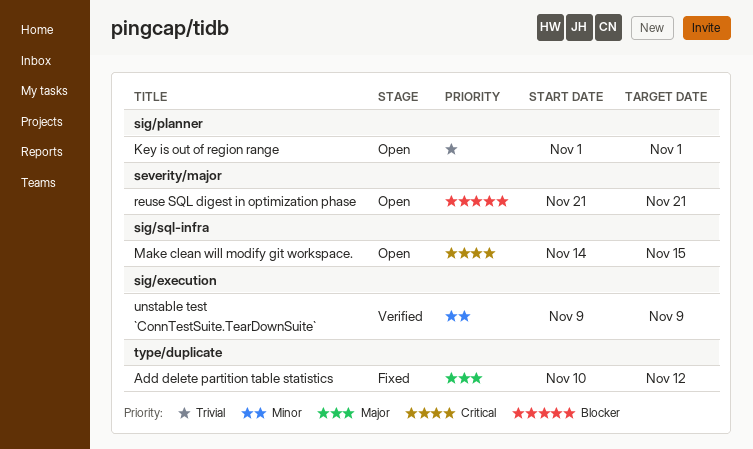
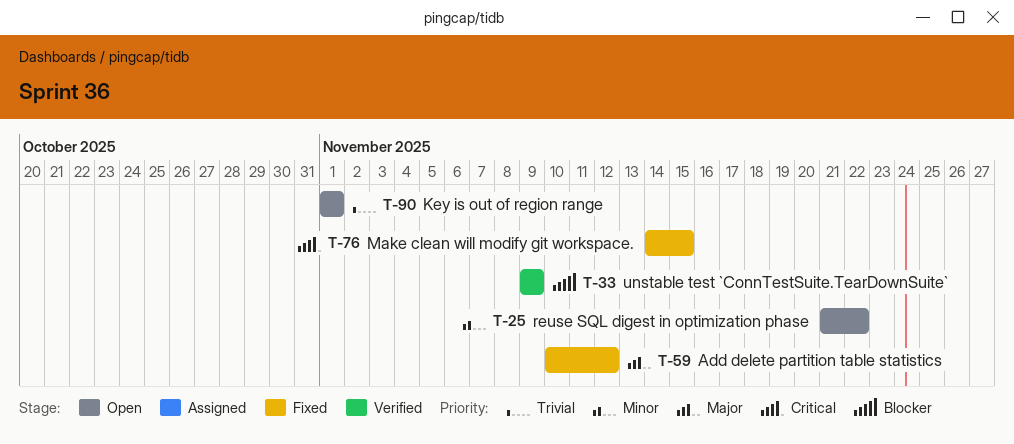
Make clean will modify git workspace., status: Open -> Fixed
reuse SQL digest in optimization phase, priority: Blocker -> Minor
reuse SQL digest in optimization phase, due: Nov 21 -> Nov 22
unstable test `ConnTestSuite.TearDownSuite`, priority: Minor -> Blocker

